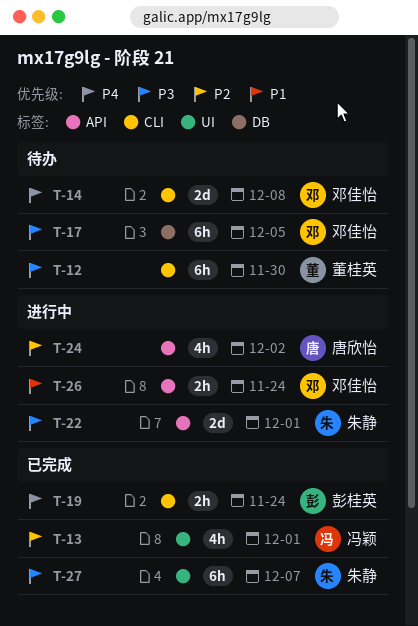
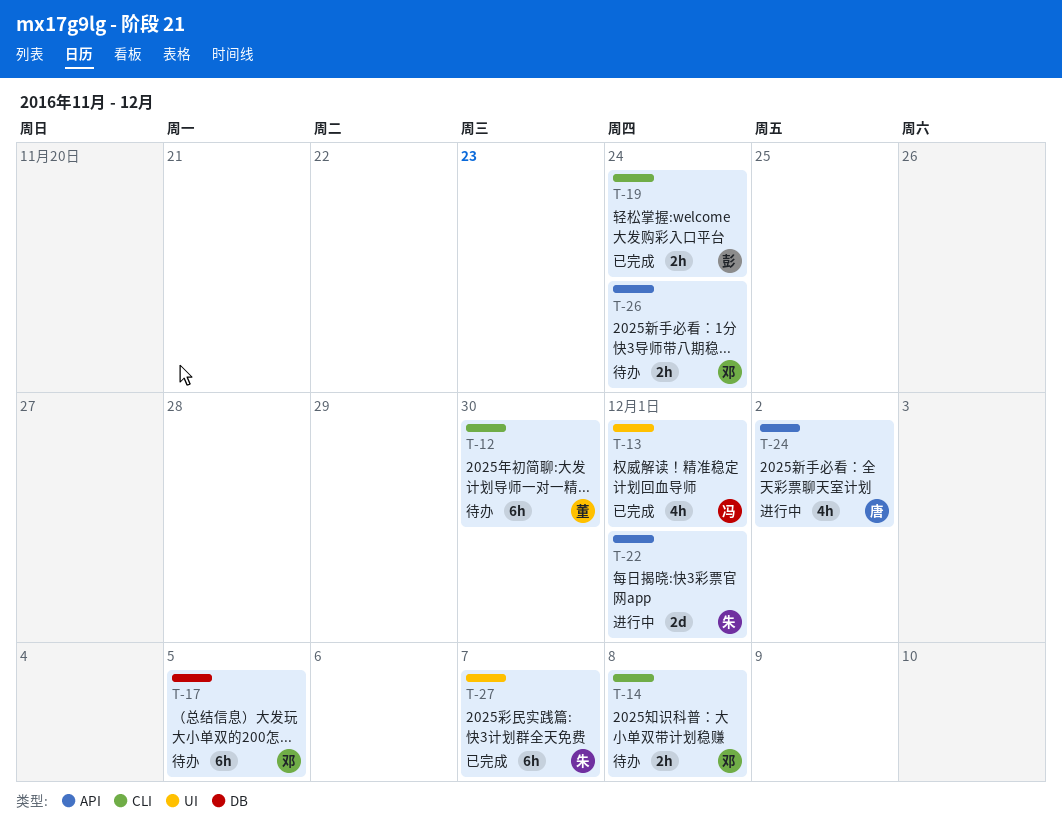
T-14, estimate: 2d -> 2h
T-26, status: 进行中 -> 待办

